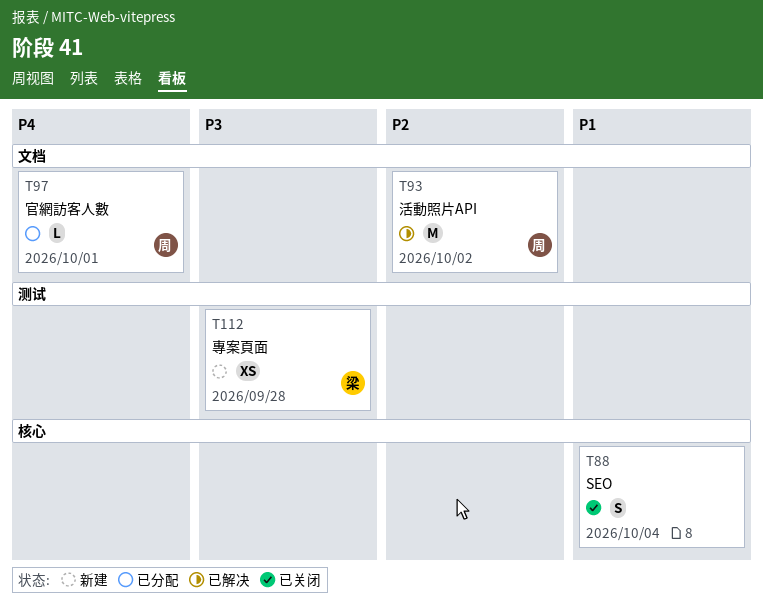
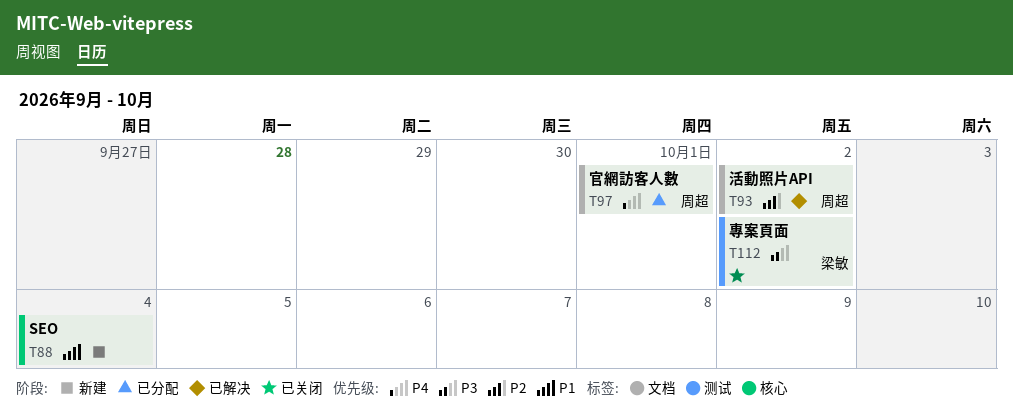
T88, status: 已关闭 -> 新建
T112, status: 新建 -> 已关闭
T112, due: Sep 28 -> Oct 2

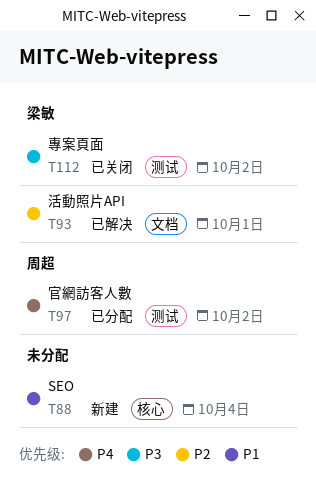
T93, owner: 周超 -> 梁敏
T93, due: Oct 2 -> Oct 1
T97, label: 文档 -> 测试
T97, due: Oct 1 -> Oct 2

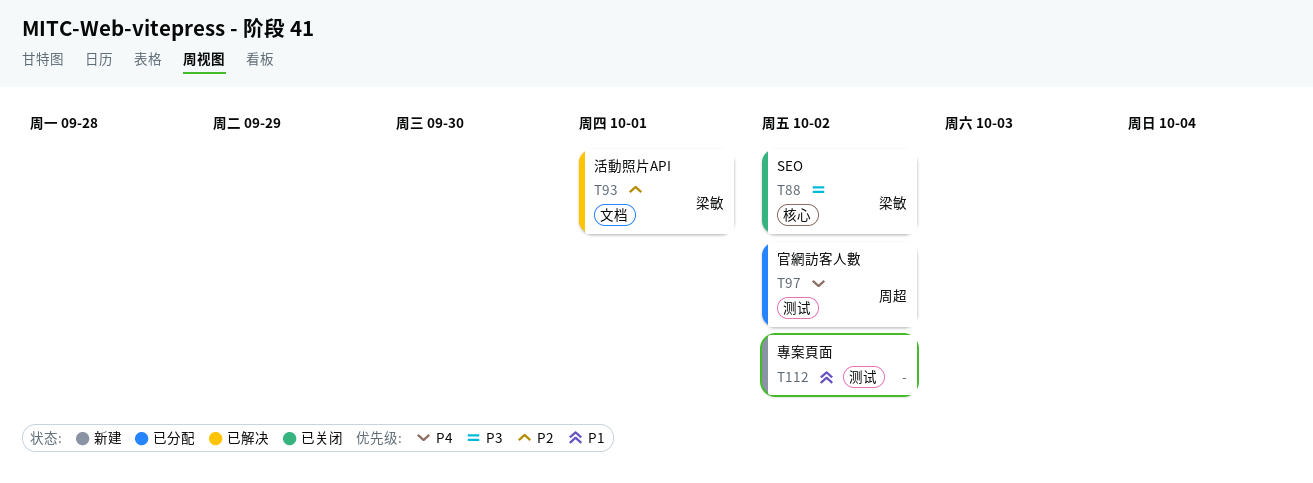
T88, status: 新建 -> 已关闭
T88, owner: none -> 梁敏
T88, priority: P1 -> P3
T88, due: Oct 4 -> Oct 2
T112, status: 已关闭 -> 新建
T112, owner: 梁敏 -> none
T112, priority: P3 -> P1

